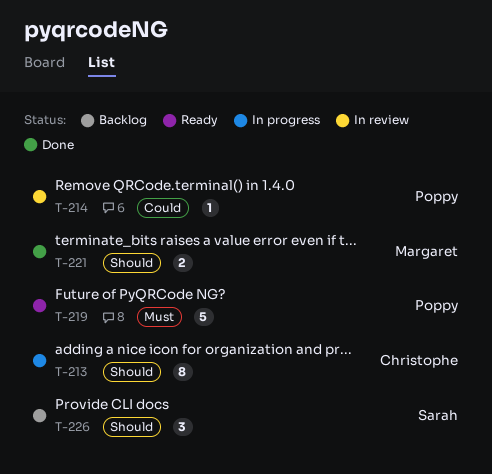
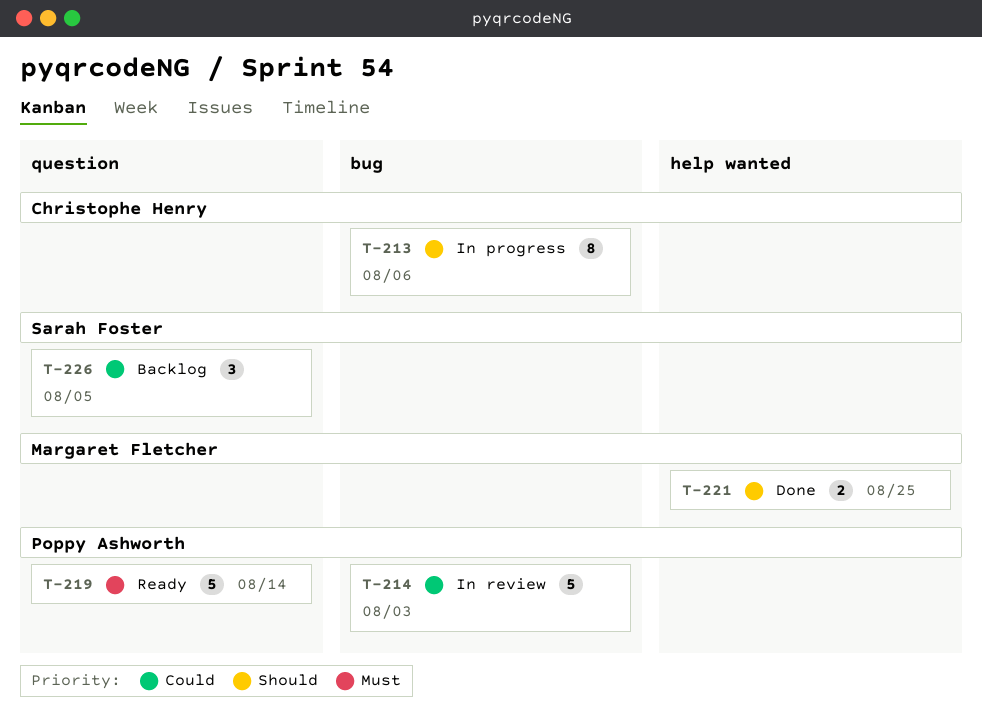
T-214, estimate: 1 -> 5
T-226, priority: Should -> Could

